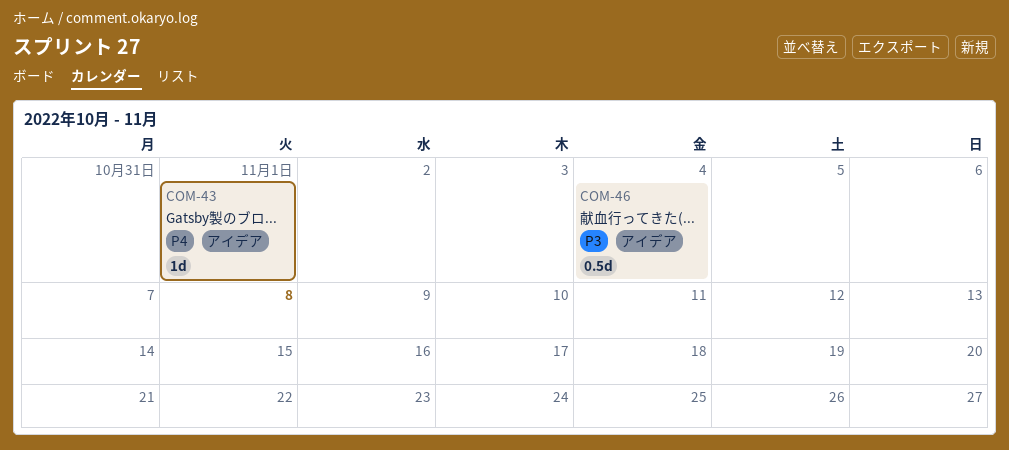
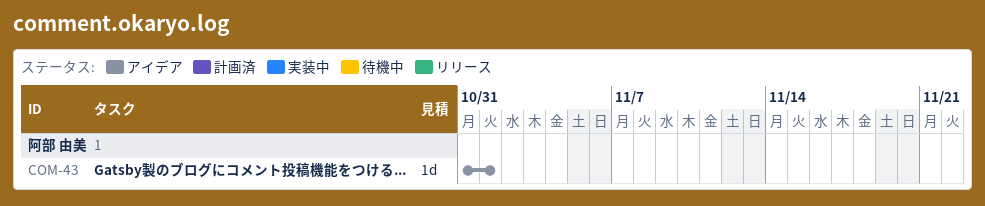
COM-46: present -> none

